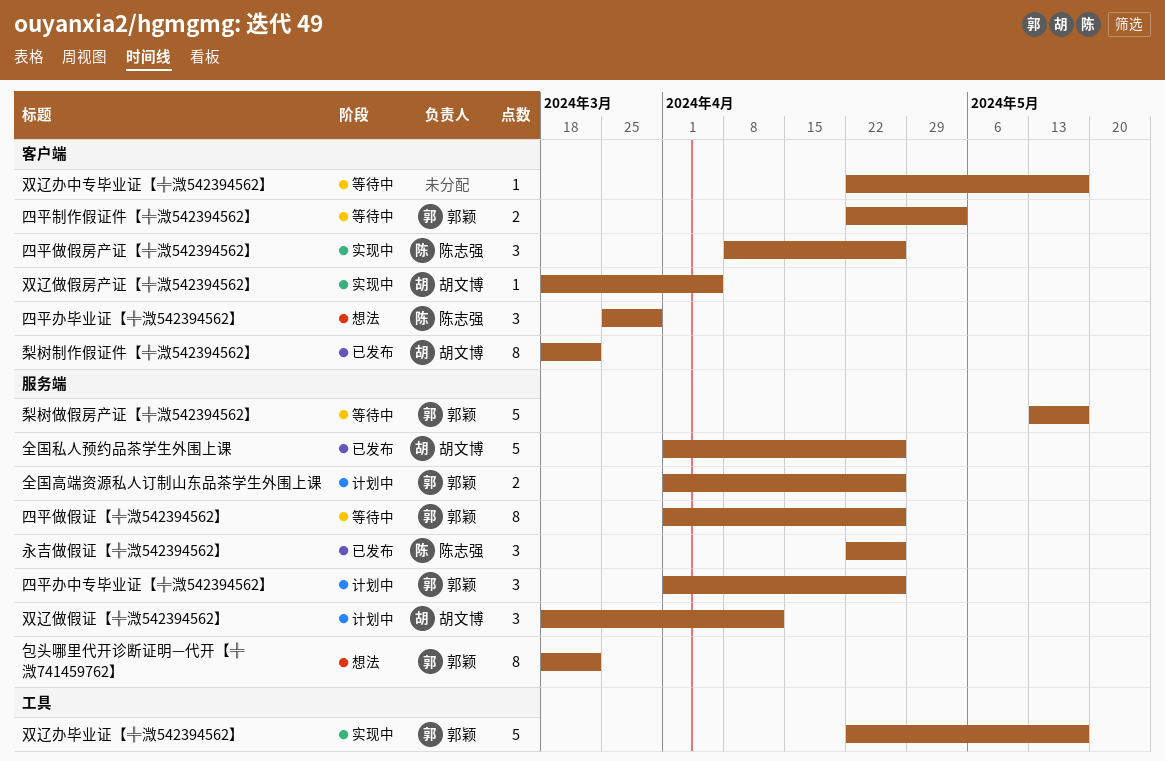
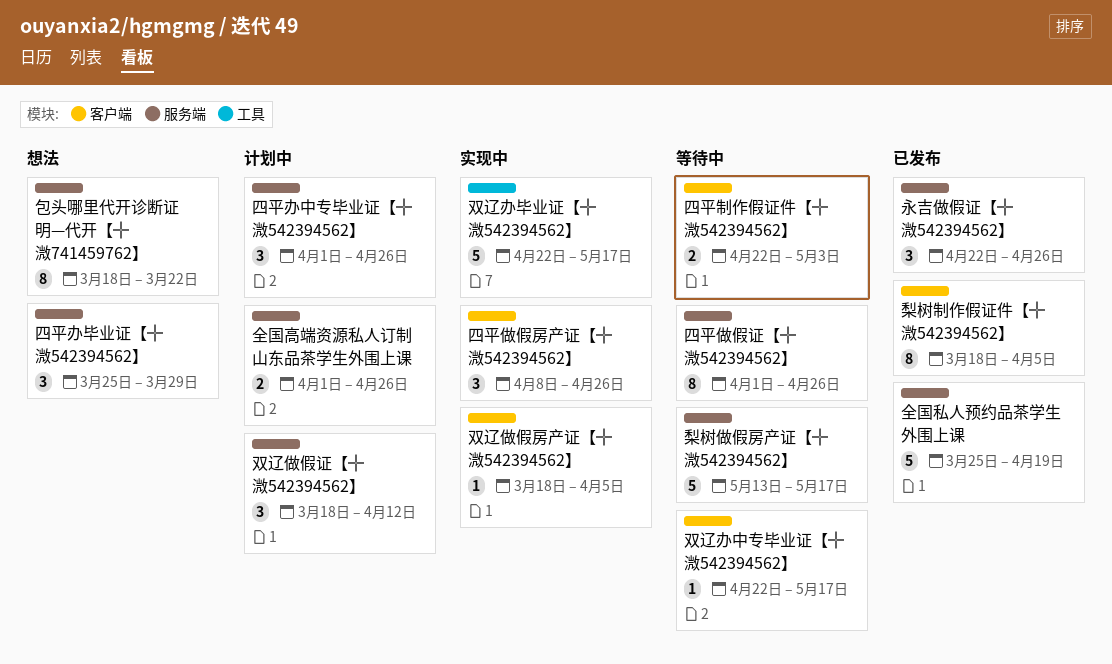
全国私人预约品茶学生外围上课, start: Apr 1 -> Mar 25
全国私人预约品茶学生外围上课, due: Apr 26 -> Apr 19
四平办毕业证【╬溦542394562】, label: 客户端 -> 服务端
梨树制作假证件【╬溦542394562】, due: Mar 22 -> Apr 5

